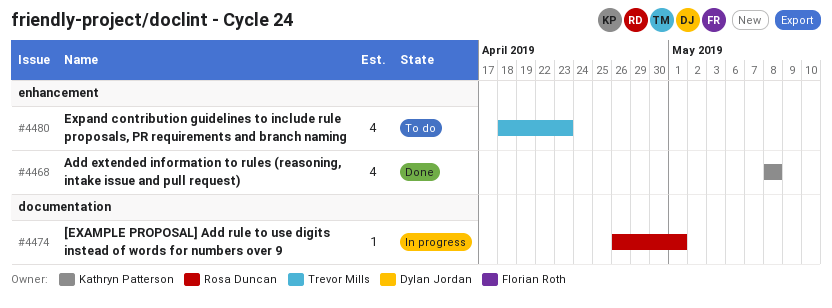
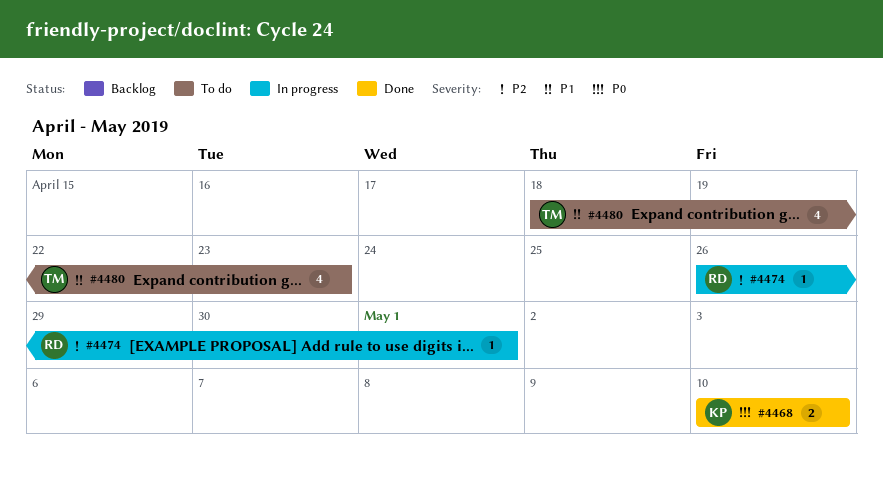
#4468, estimate: 4 -> 2
#4468, start: May 8 -> May 10
#4468, due: May 8 -> May 10

